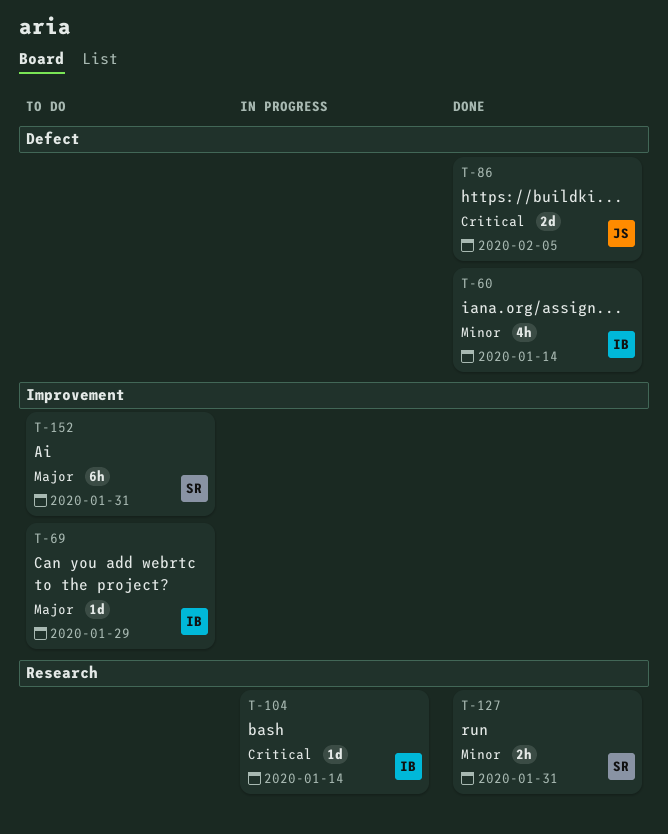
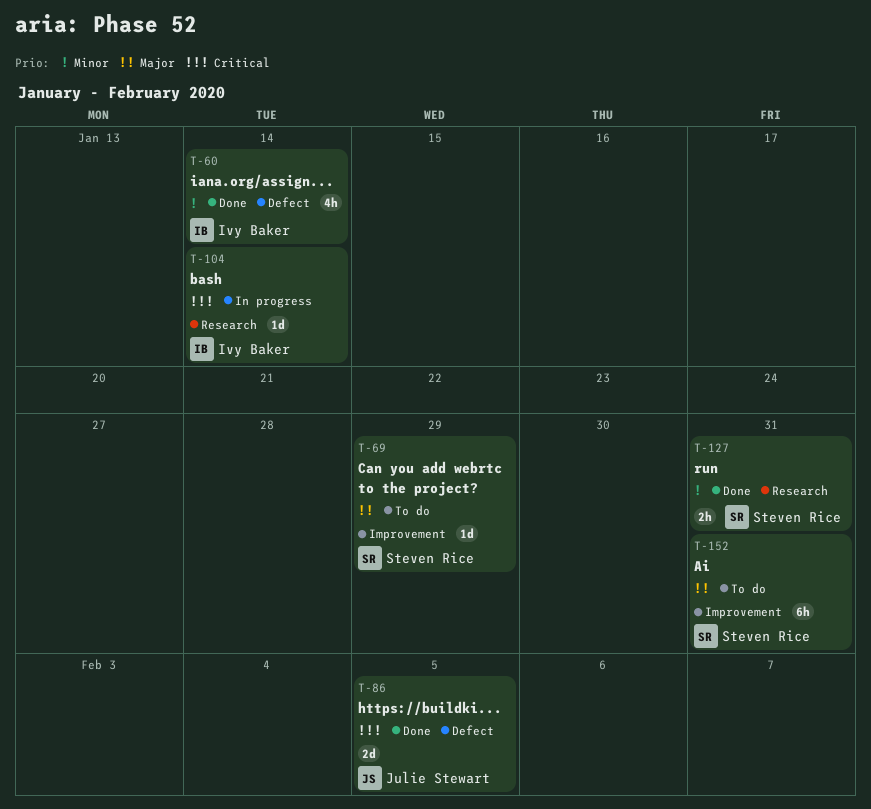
T-69, owner: Ivy Baker -> Steven Rice

